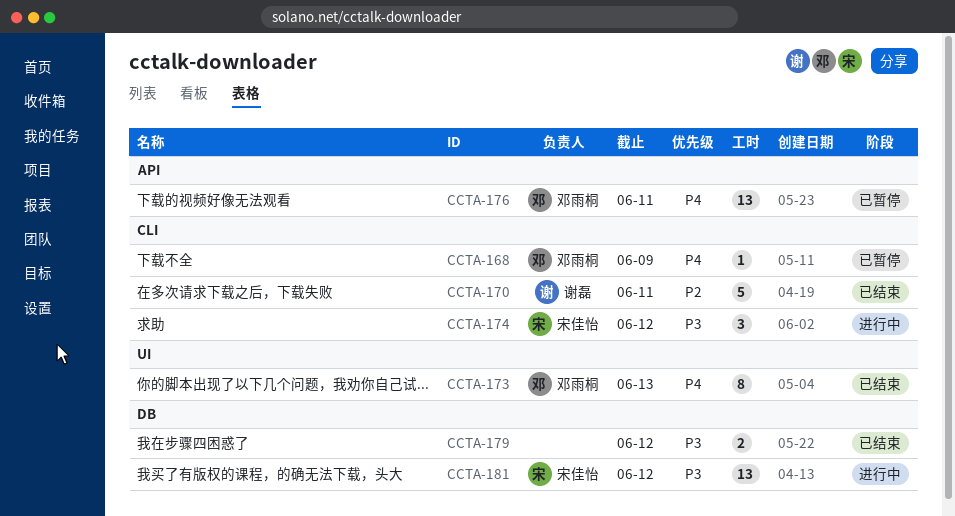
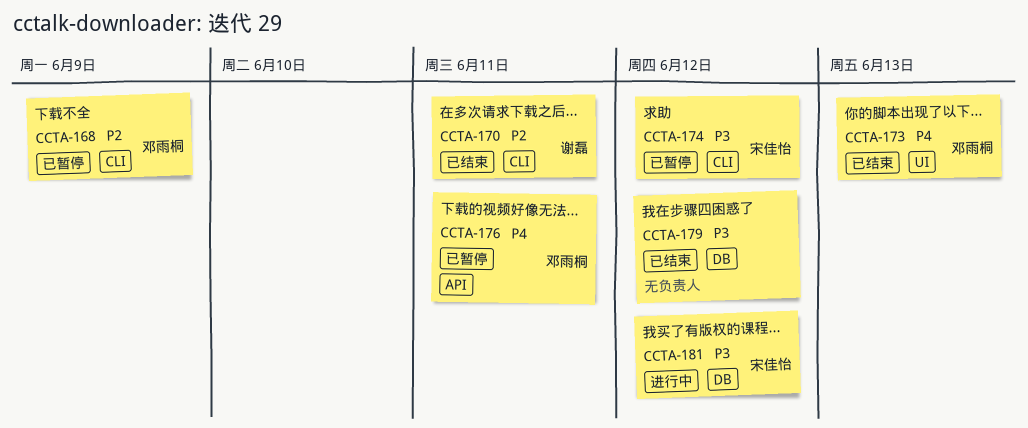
CCTA-168, priority: P4 -> P2
CCTA-174, status: 进行中 -> 已暂停

